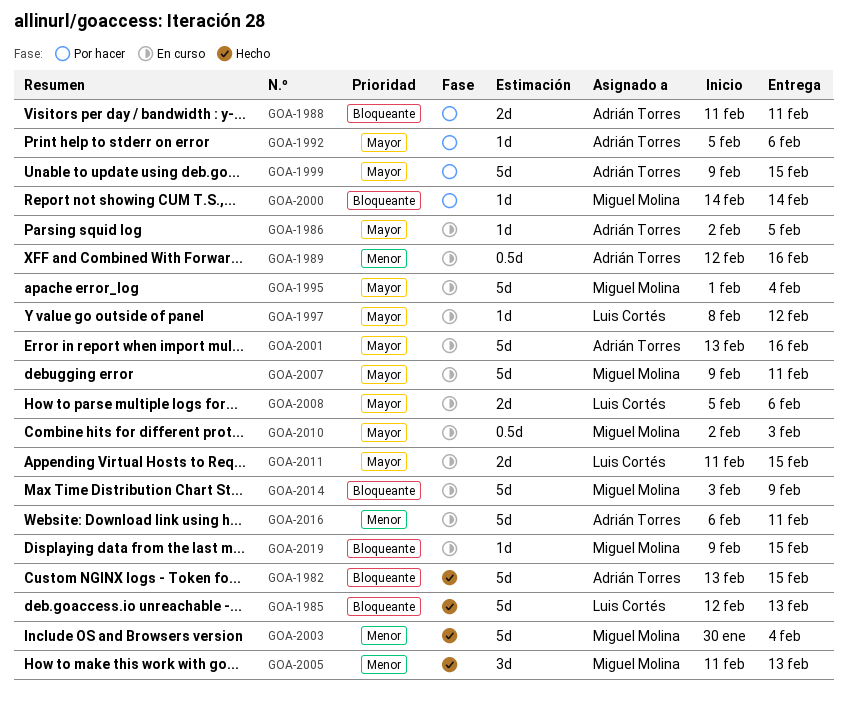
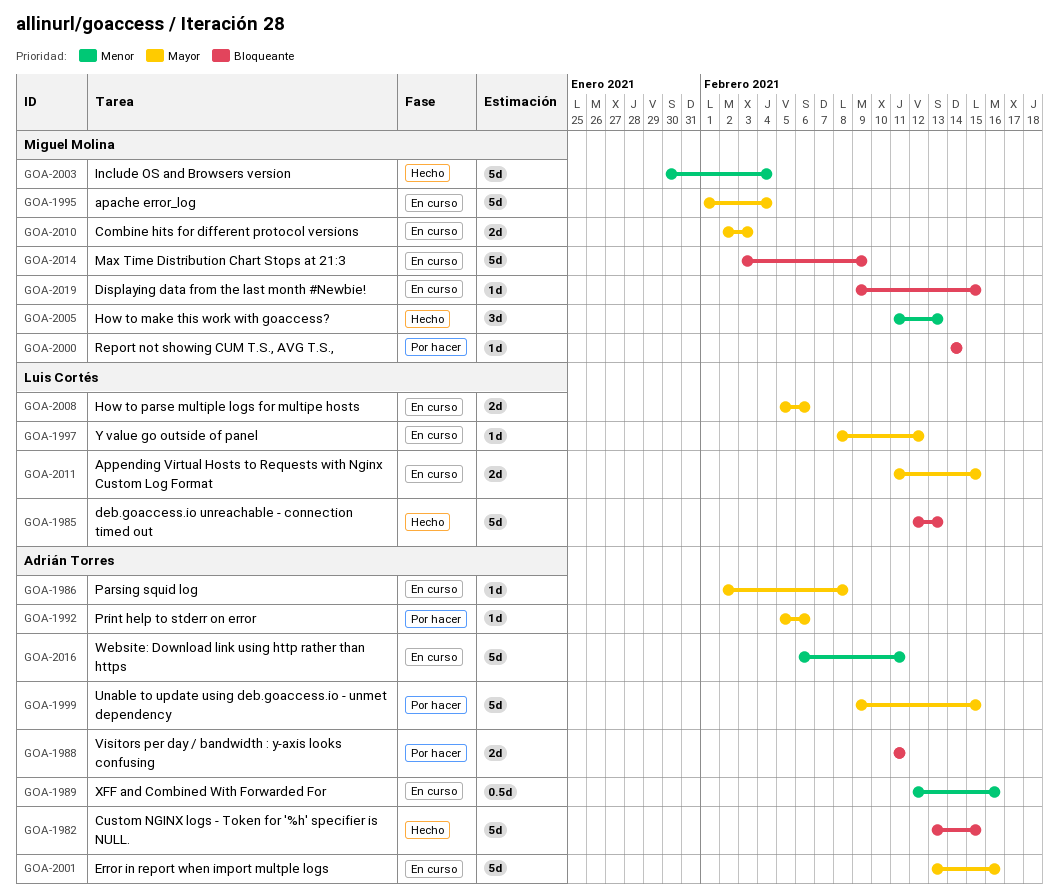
GOA-1986, due: Feb 5 -> Feb 8
GOA-2007: present -> none
GOA-2010, estimate: 0.5d -> 2d

